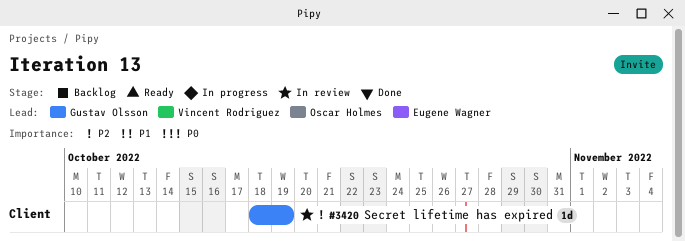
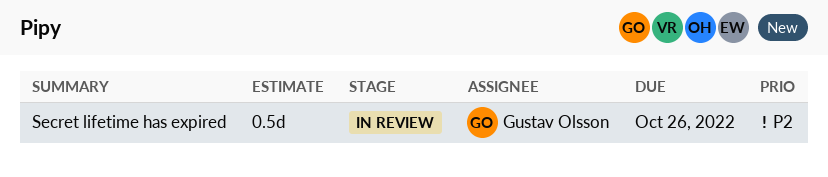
Secret lifetime has expired, estimate: 1d -> 0.5d
Secret lifetime has expired, due: Oct 19 -> Oct 26

